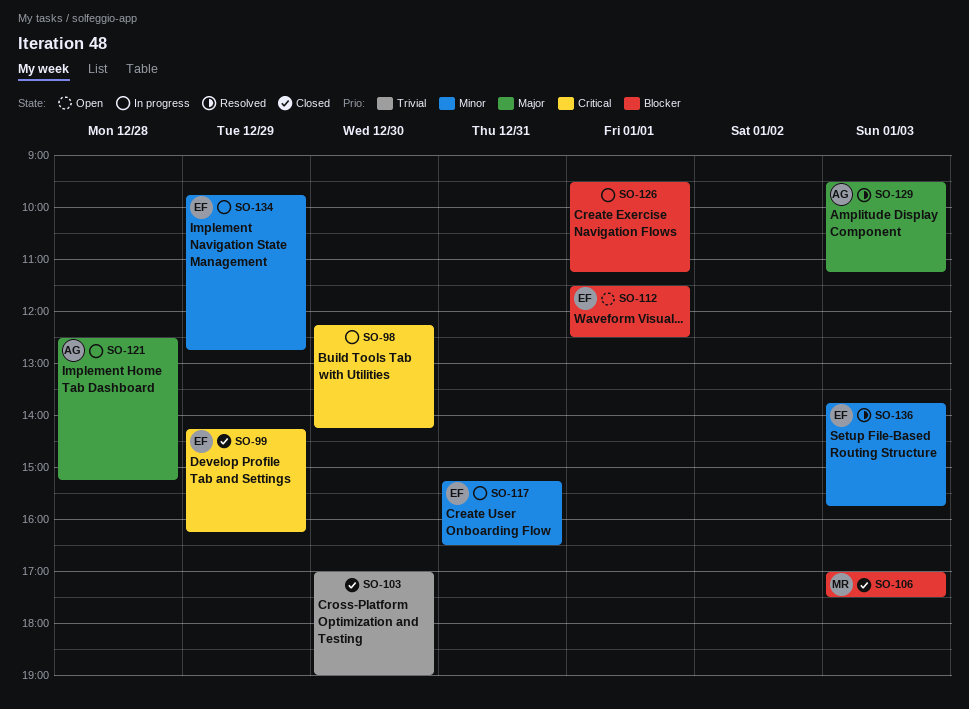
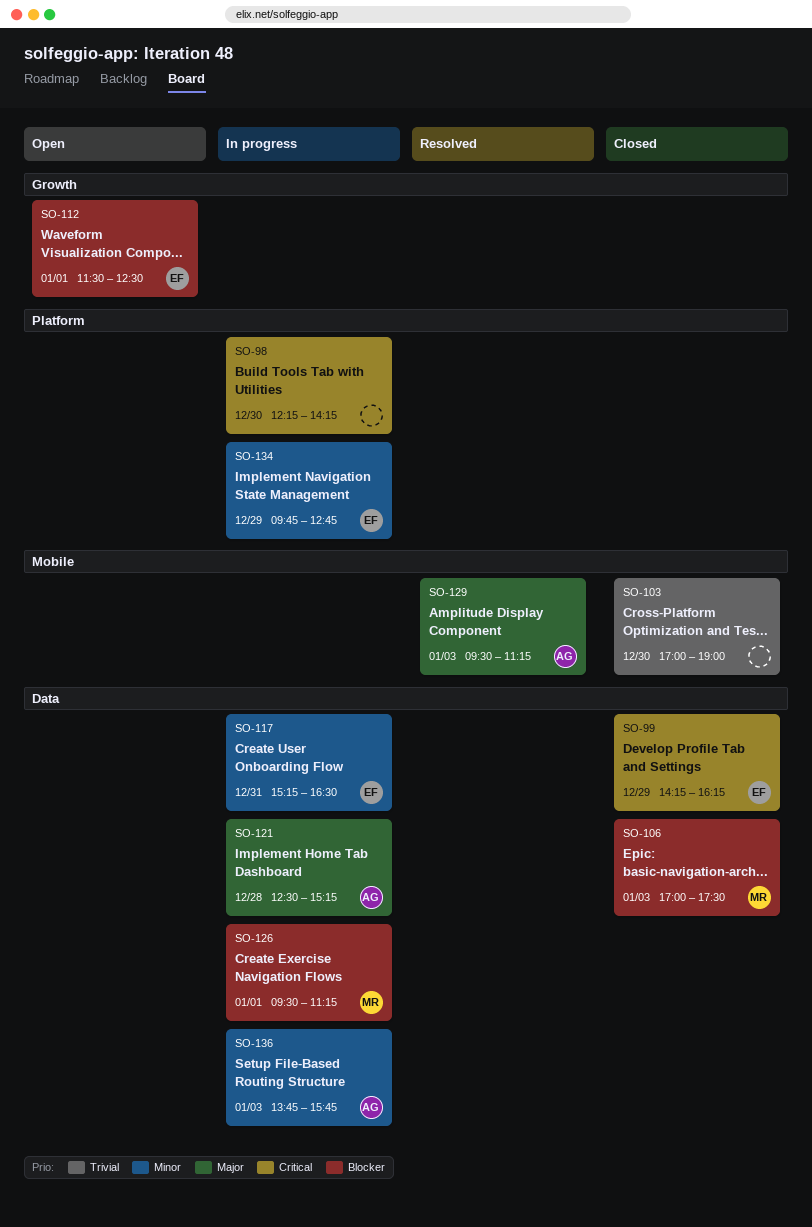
SO-126, owner: none -> MR
SO-136, status: Resolved -> In progress
SO-136, owner: EF -> AG

